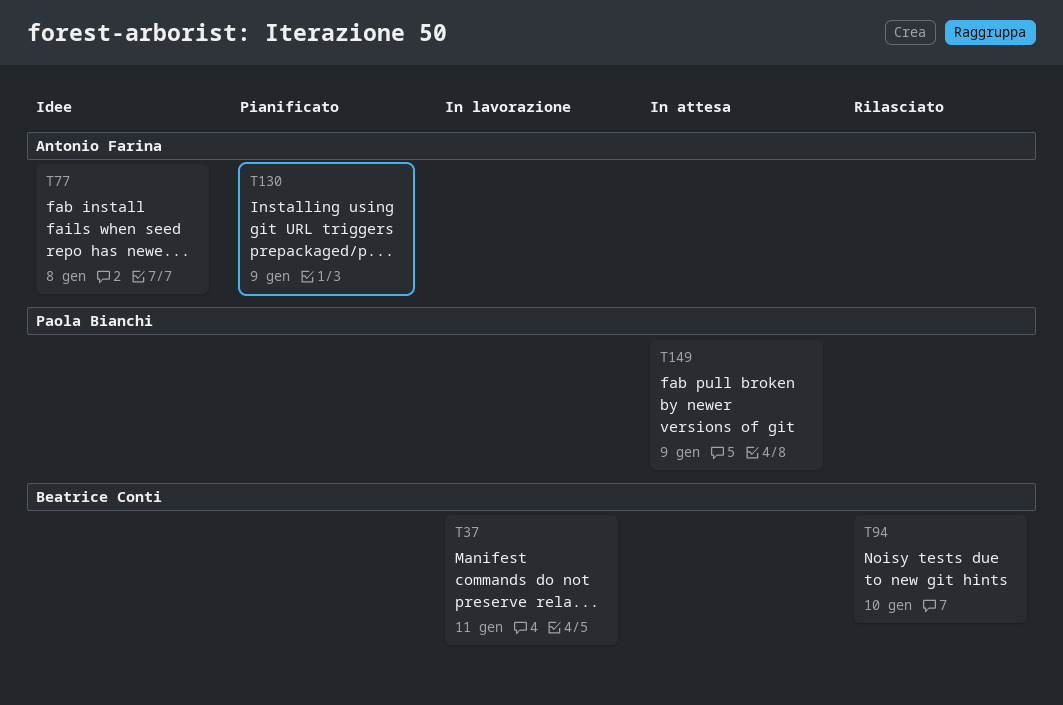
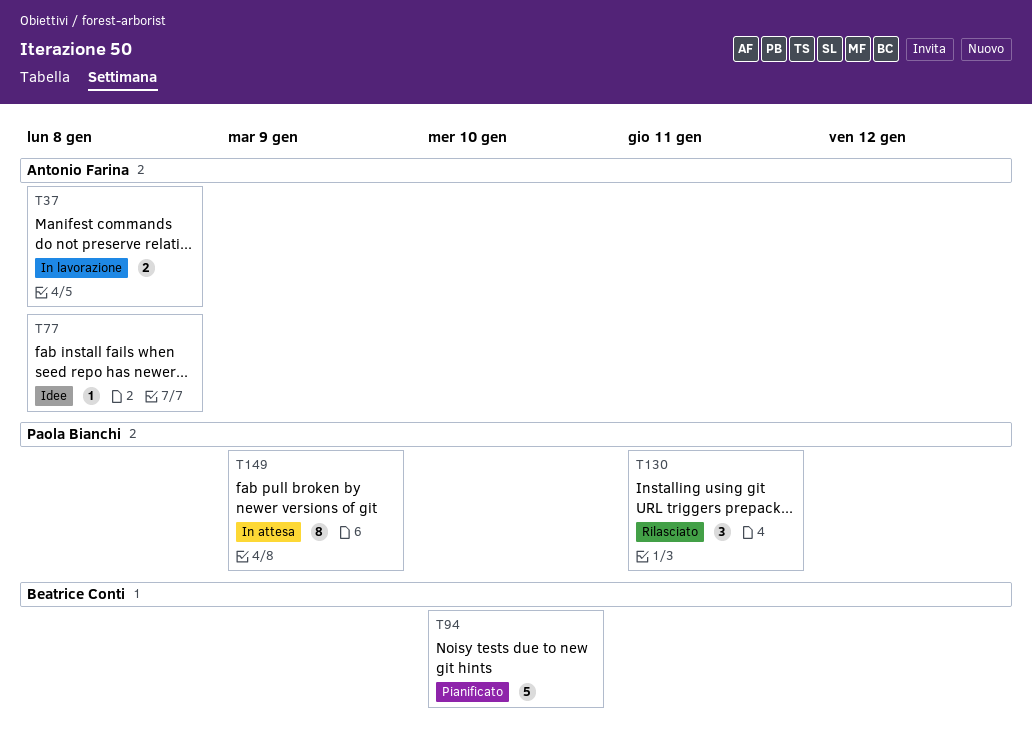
T37, owner: Beatrice Conti -> Antonio Farina
T37, due: Jan 11 -> Jan 8
T94, status: Rilasciato -> Pianificato
T130, status: Pianificato -> Rilasciato
T130, owner: Antonio Farina -> Paola Bianchi
T130, due: Jan 9 -> Jan 11

